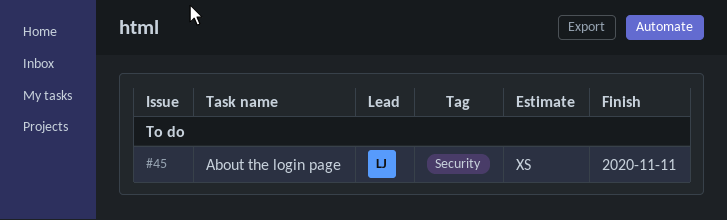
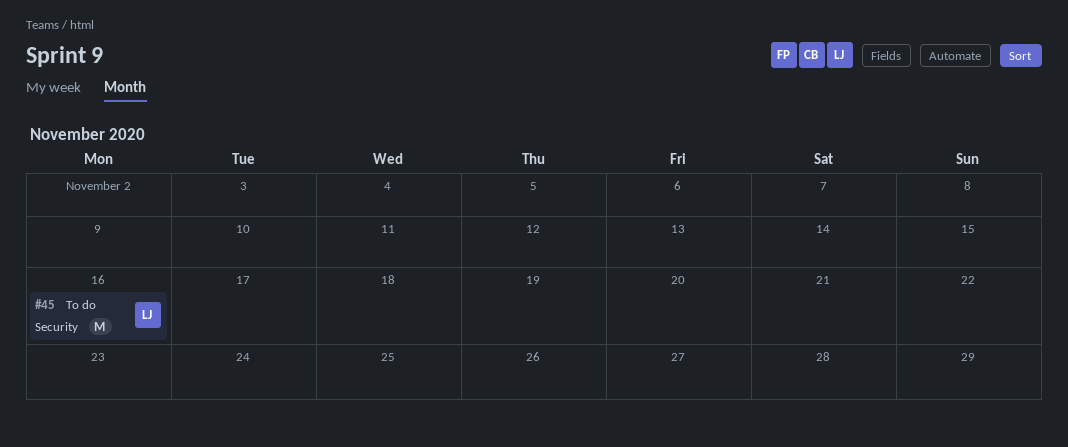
#45, estimate: XS -> M
#45, due: Nov 11 -> Nov 16

